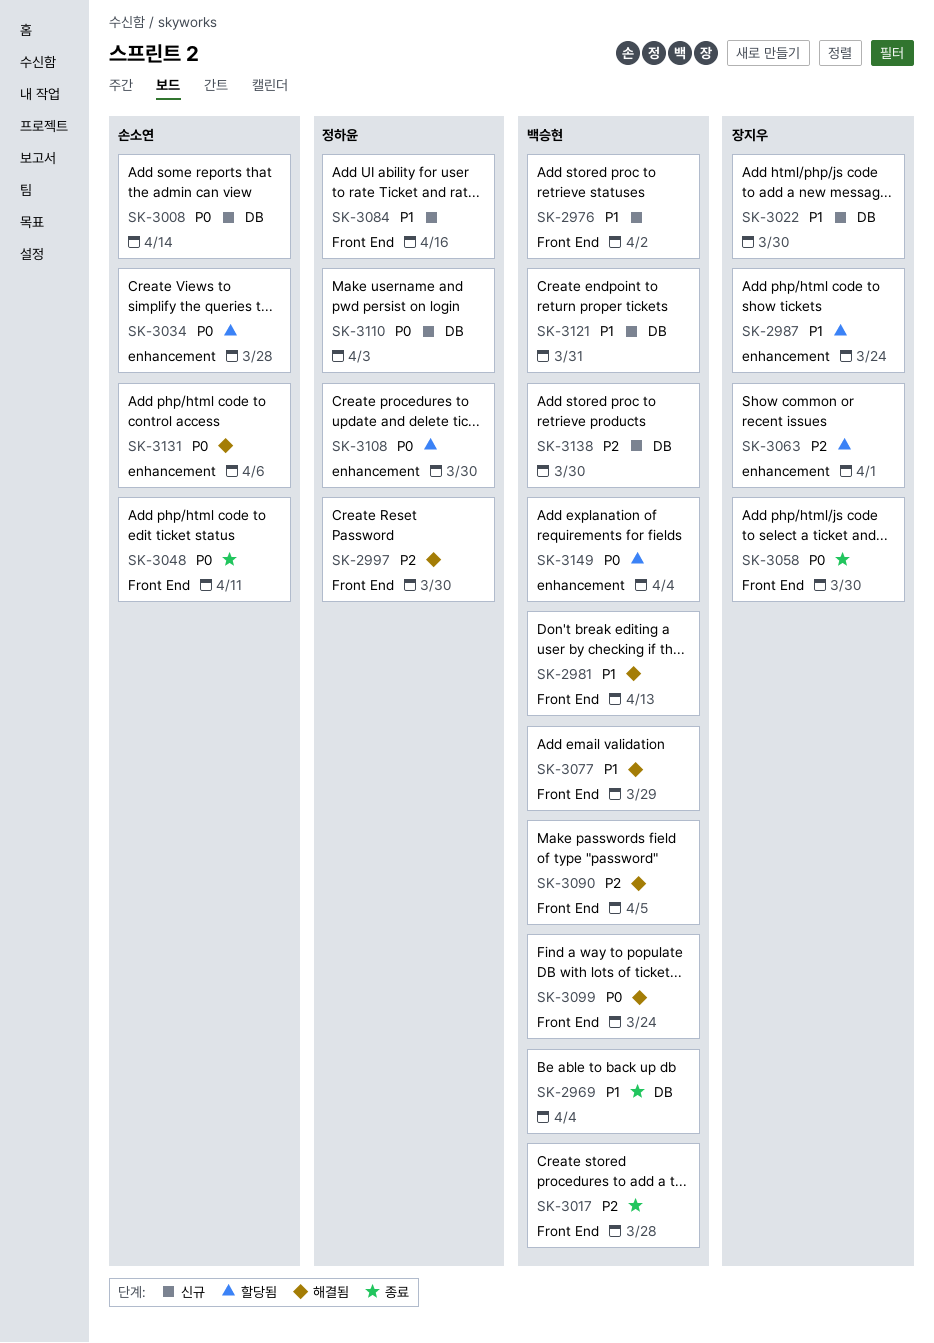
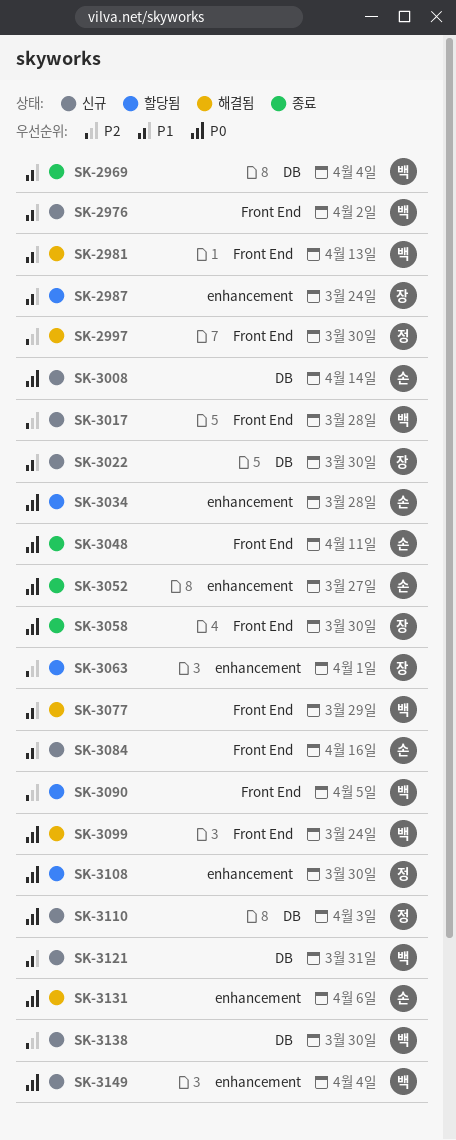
SK-3017, status: 종료 -> 신규
SK-3052: none -> present
SK-3084, owner: 정하윤 -> 손소연
SK-3090, status: 해결됨 -> 할당됨
SK-3149, status: 할당됨 -> 신규

